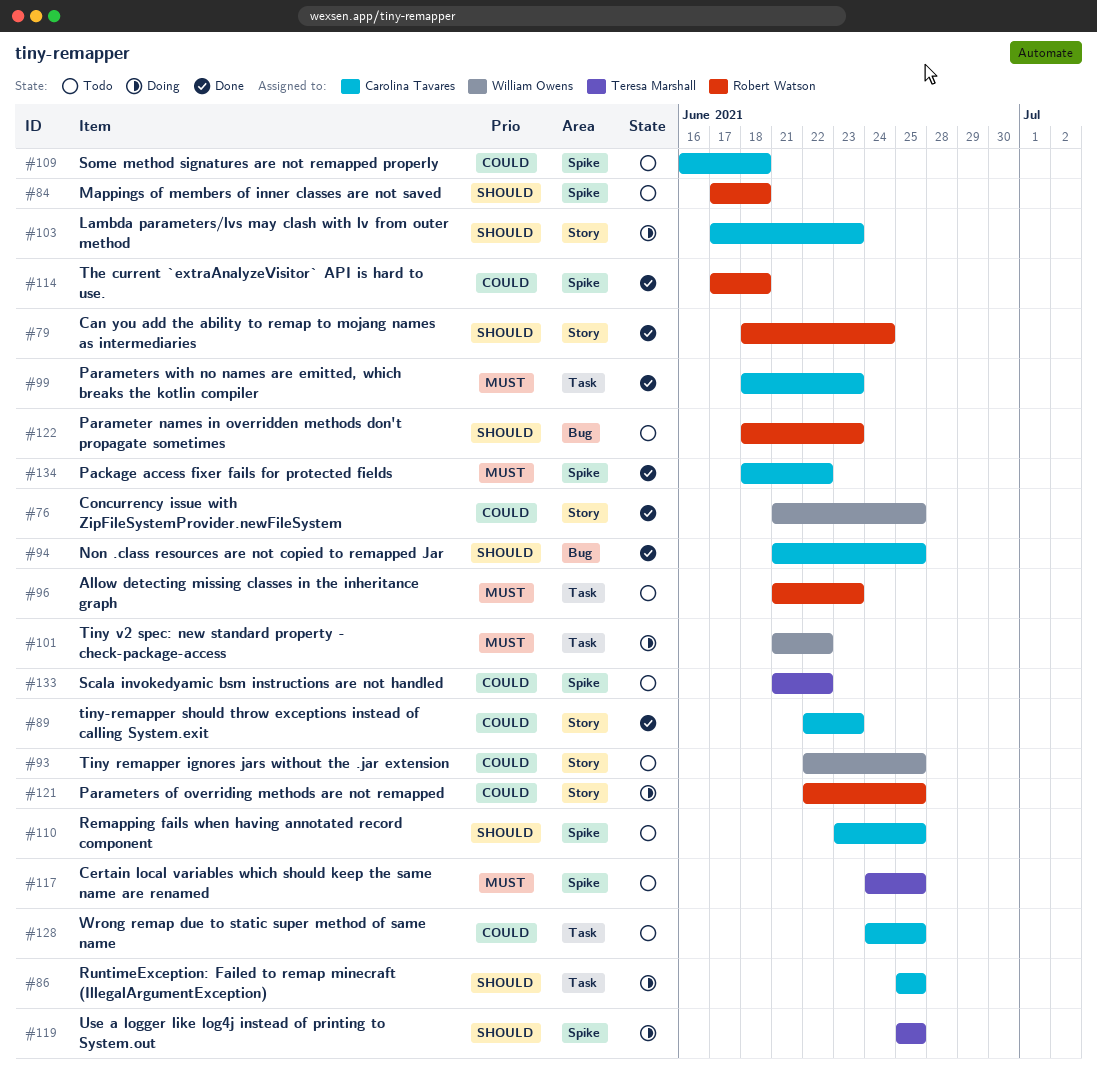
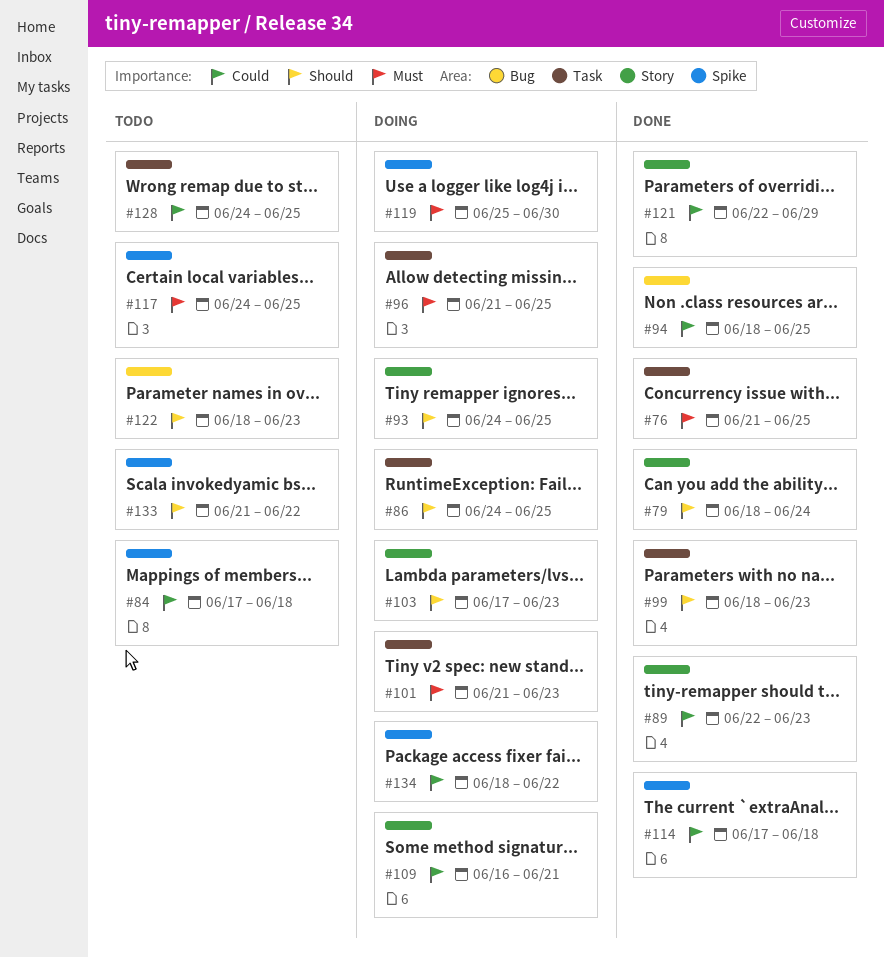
#76, priority: Could -> Must
#76, label: Story -> Task
#84, priority: Should -> Could
#86, start: Jun 25 -> Jun 24
#93, status: Todo -> Doing
#93, priority: Could -> Should
#93, start: Jun 22 -> Jun 24
#94, priority: Should -> Could
#94, start: Jun 21 -> Jun 18
#96, status: Todo -> Doing
#96, due: Jun 23 -> Jun 25
#99, priority: Must -> Should
#101, due: Jun 22 -> Jun 23
#109, status: Todo -> Doing
#109, label: Spike -> Story
#109, due: Jun 18 -> Jun 21
#110: present -> none
#119, priority: Should -> Must
#119, due: Jun 25 -> Jun 30
#121, status: Doing -> Done
#121, due: Jun 25 -> Jun 29
#133, priority: Could -> Should
#134, status: Done -> Doing
#134, priority: Must -> Could

